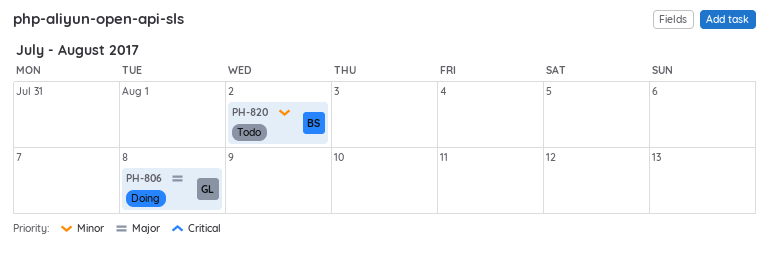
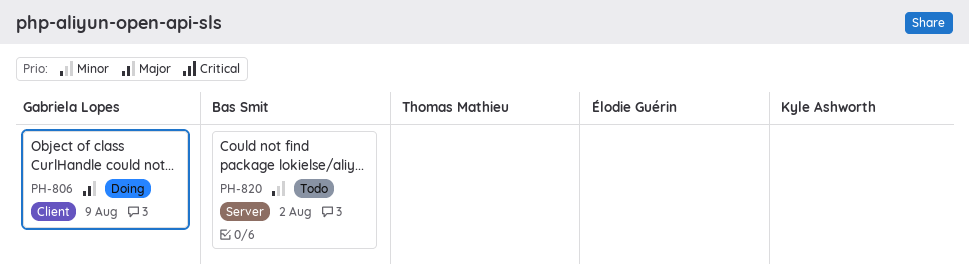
PH-806, due: Aug 8 -> Aug 9

